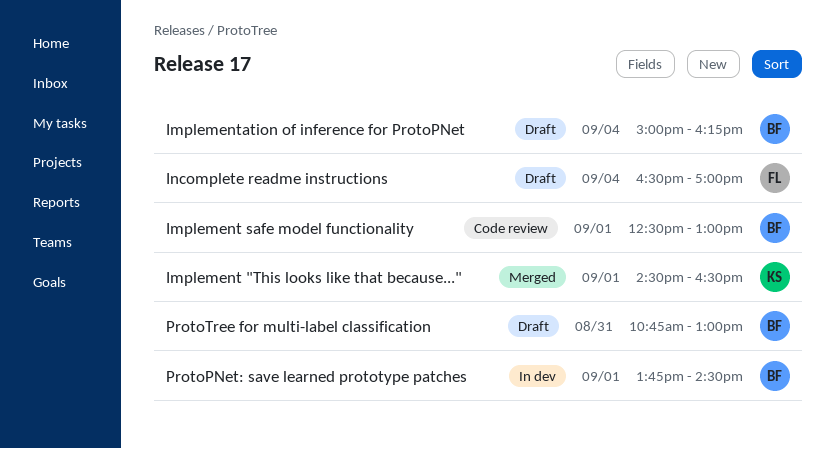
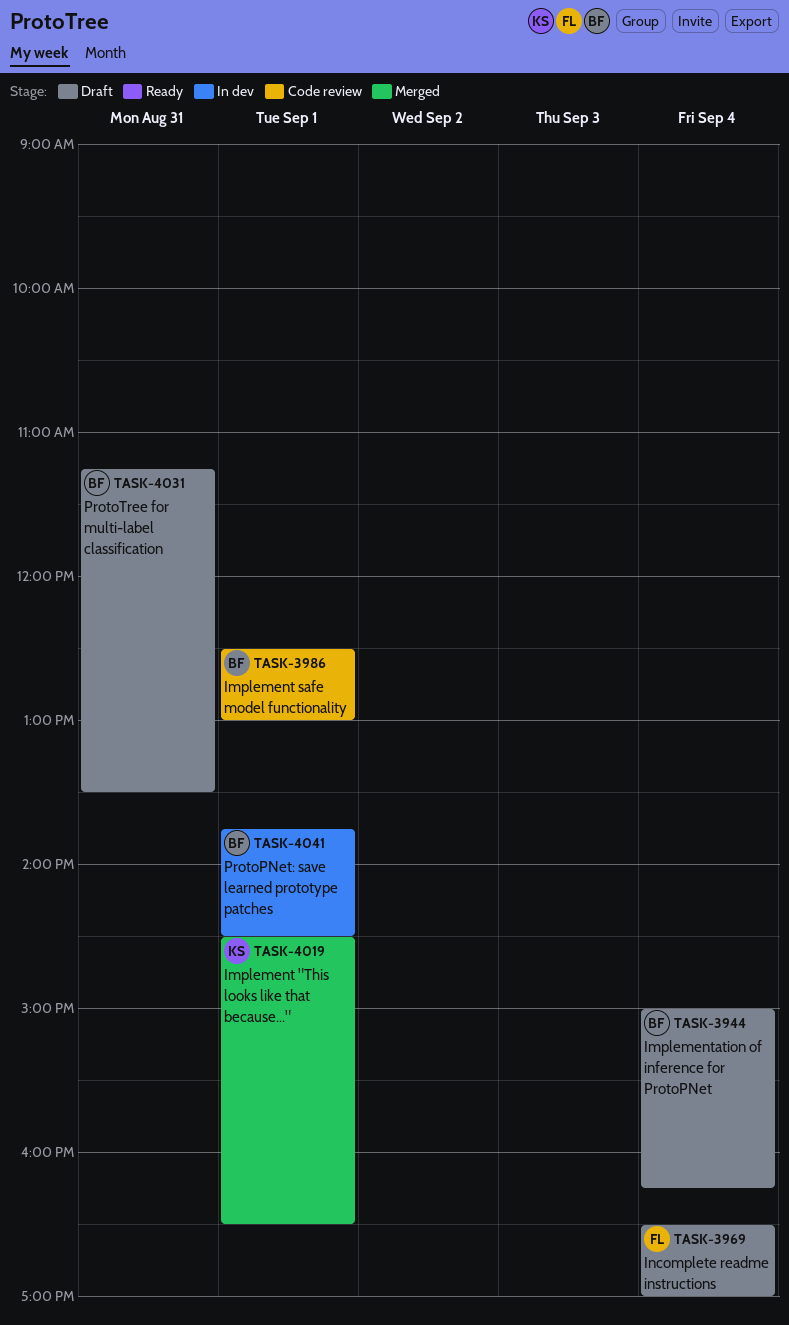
ProtoTree for multi-label classification, begins: 10:45 -> 11:15
ProtoTree for multi-label classification, ends: 13:00 -> 13:30

